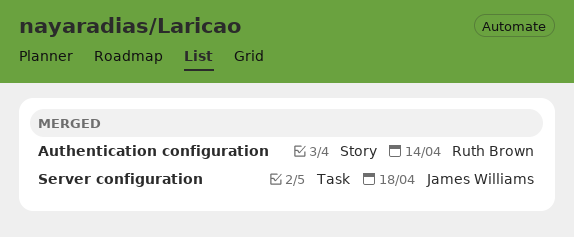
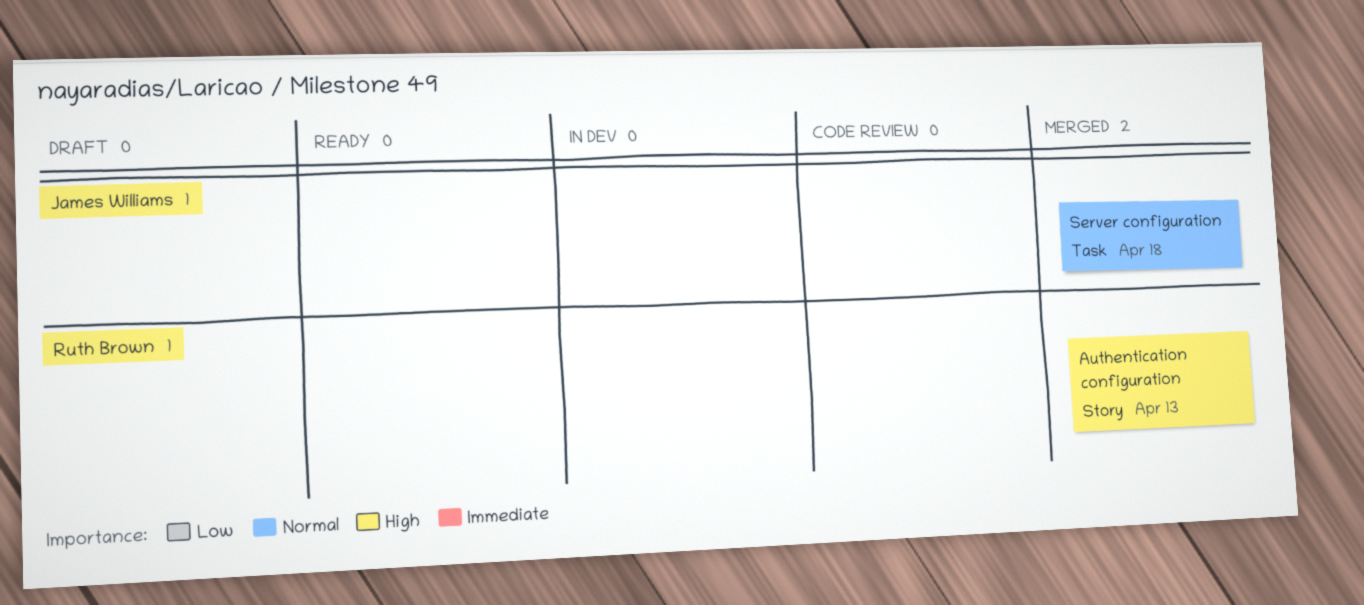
Authentication configuration, due: Apr 14 -> Apr 13

